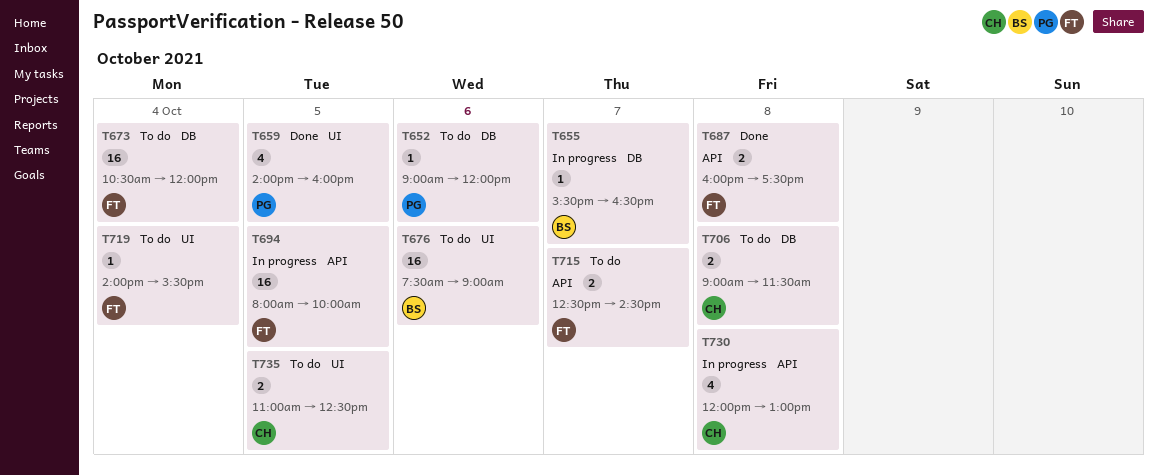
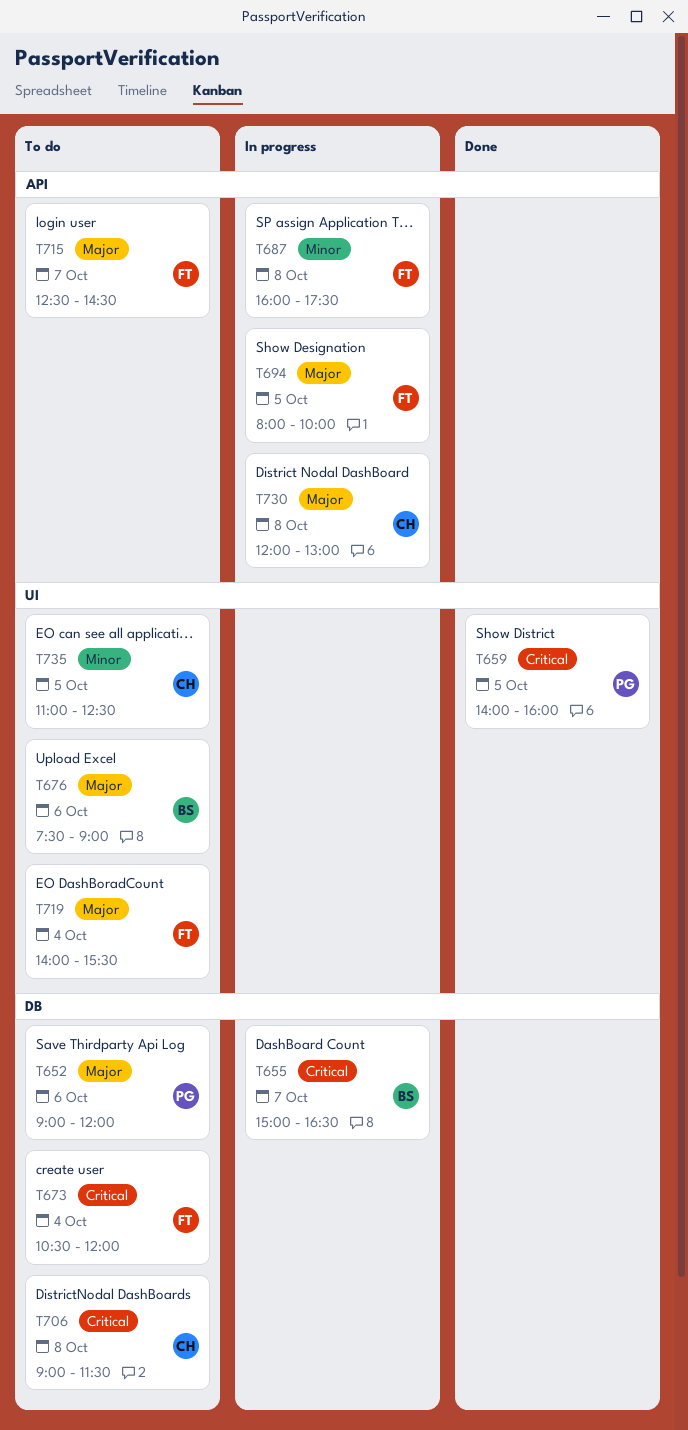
T655, begins: 15:30 -> 15:00
T687, status: Done -> In progress

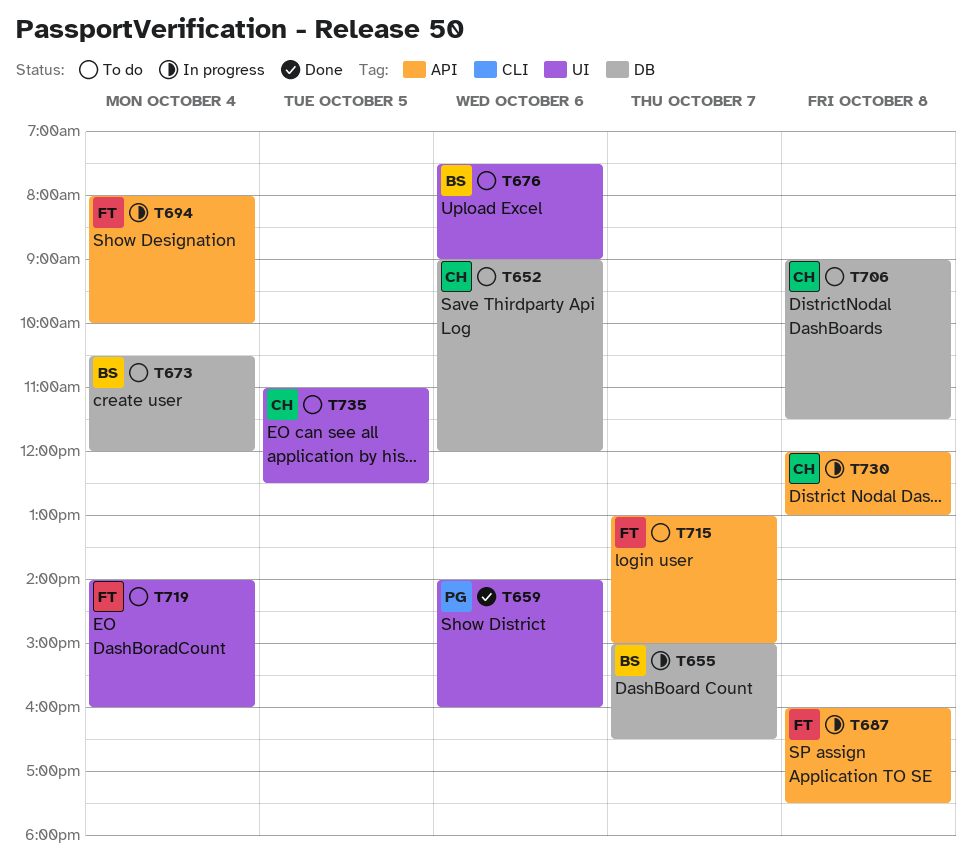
T652, owner: PG -> CH
T659, day: Oct 5 -> Oct 6
T673, owner: FT -> BS
T694, day: Oct 5 -> Oct 4
T715, begins: 12:30 -> 13:00
T715, ends: 14:30 -> 15:00
T719, ends: 15:30 -> 16:00

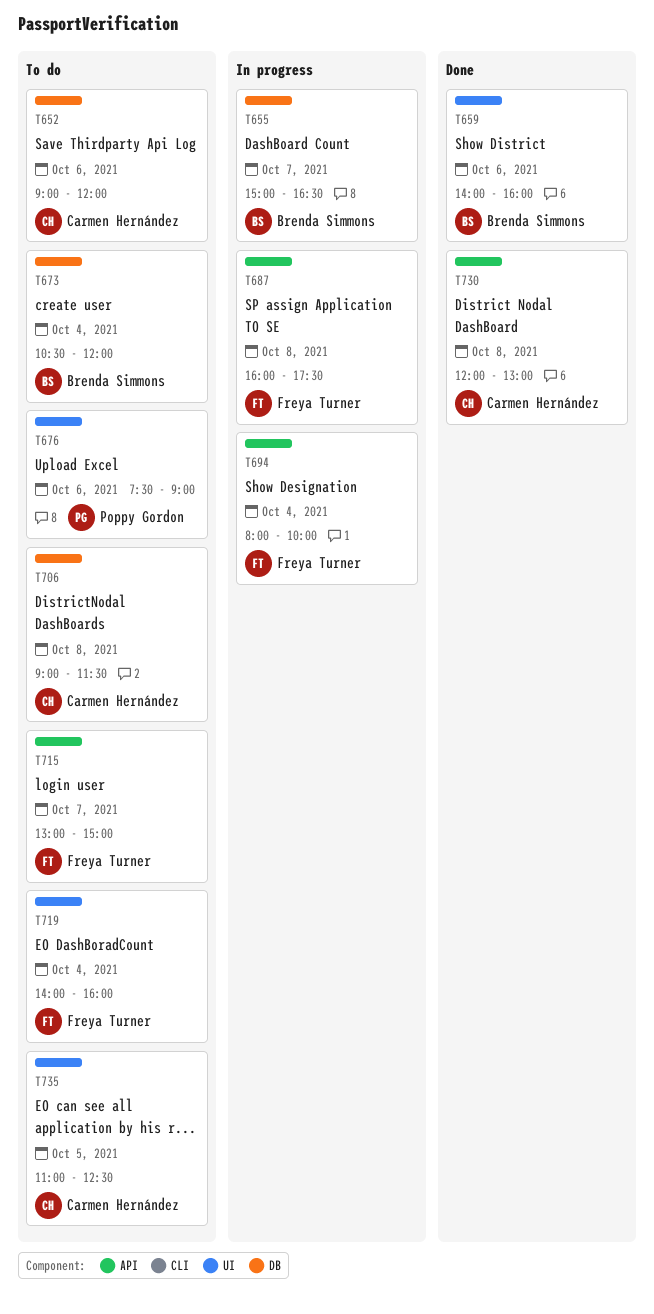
T659, owner: Poppy Gordon -> Brenda Simmons
T676, owner: Brenda Simmons -> Poppy Gordon
T730, status: In progress -> Done

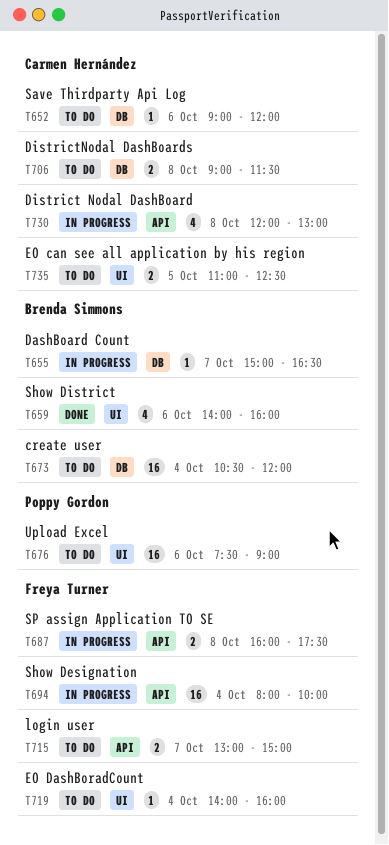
T730, status: Done -> In progress

